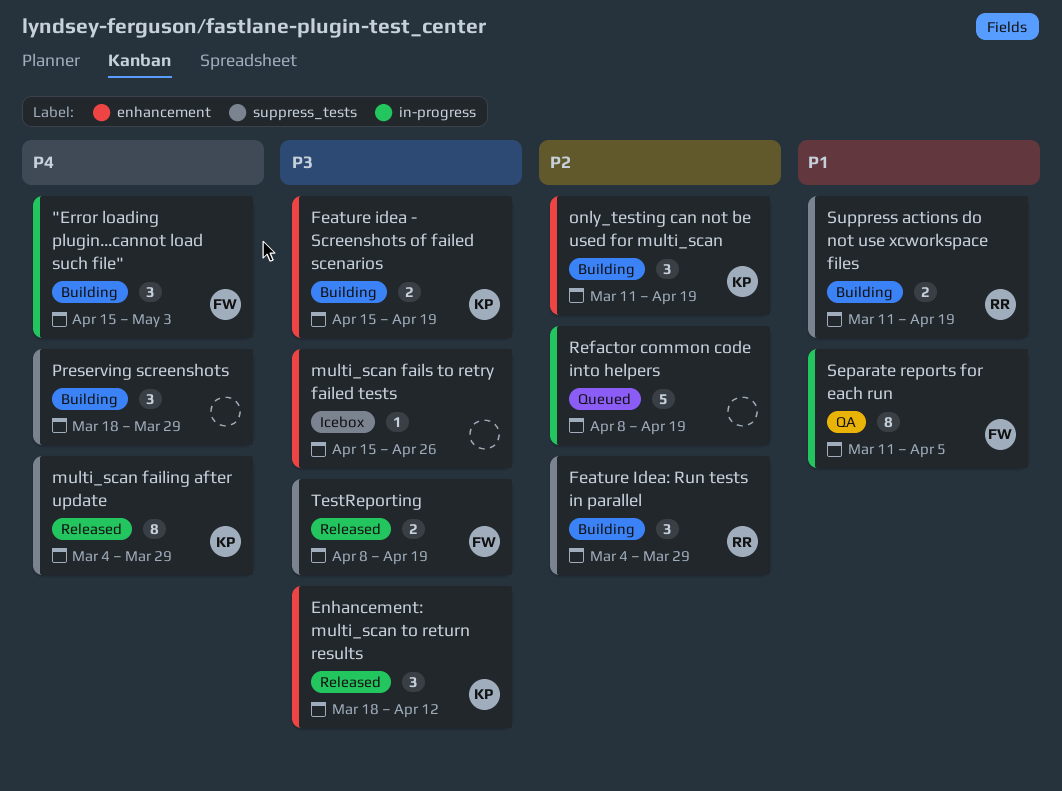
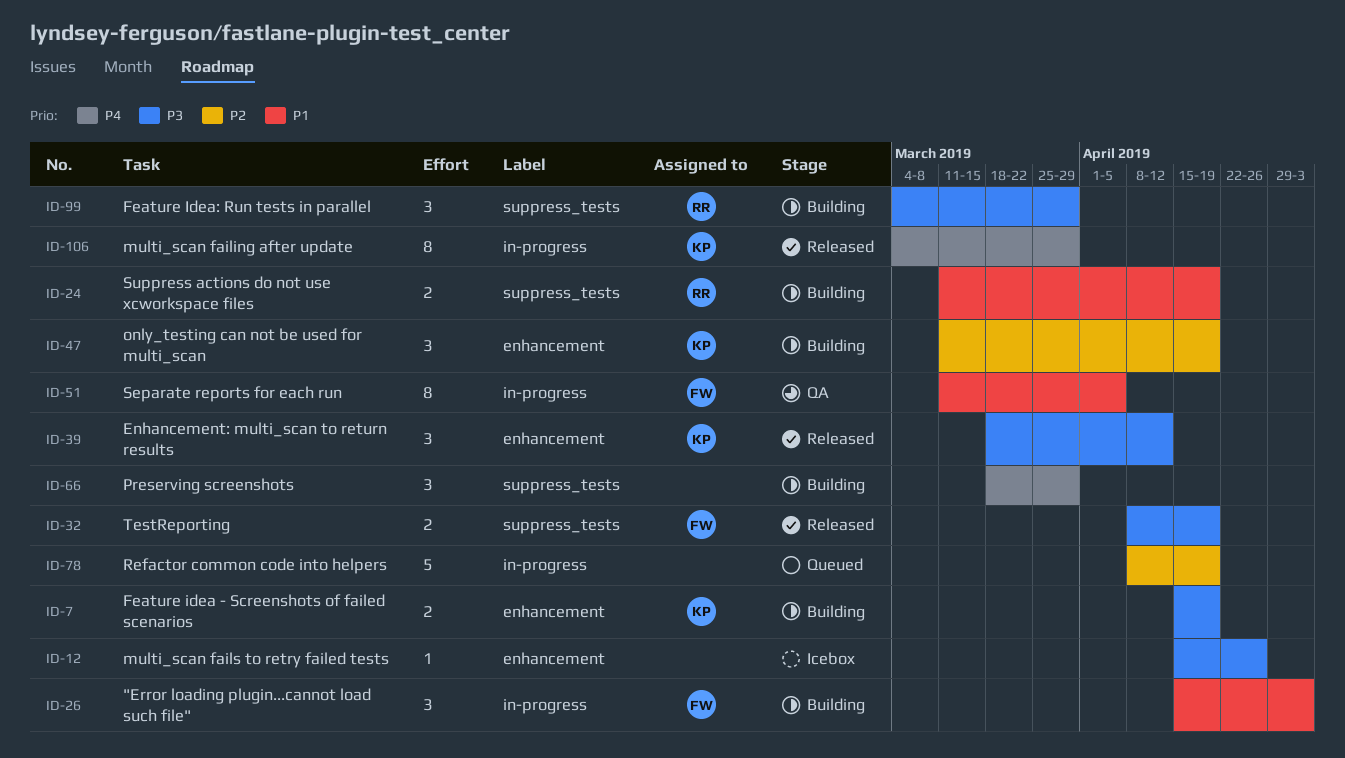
"Error loading plugin...cannot load such file", priority: P4 -> P1
Feature Idea: Run tests in parallel, priority: P2 -> P3
multi_scan failing after update, label: suppress_tests -> in-progress

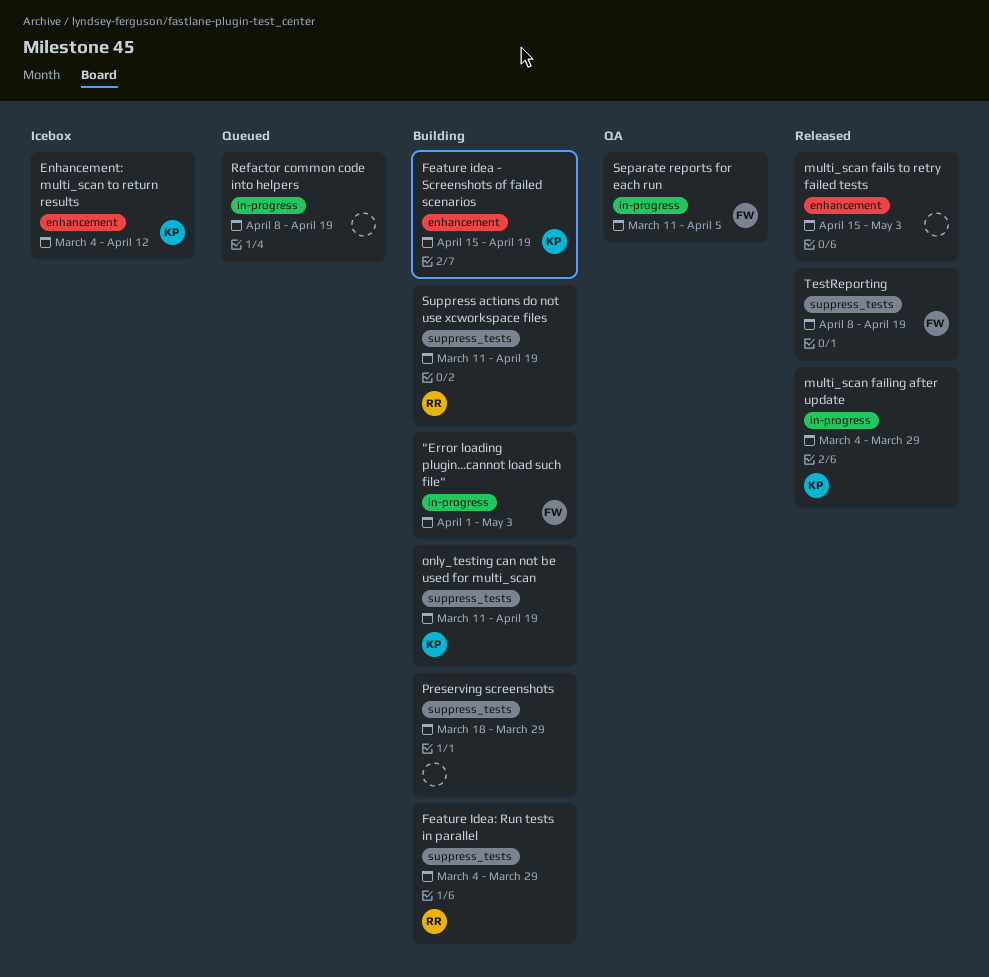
"Error loading plugin...cannot load such file", start: Apr 15 -> Apr 1
Enhancement: multi_scan to return results, status: Released -> Icebox
Enhancement: multi_scan to return results, start: Mar 18 -> Mar 4
multi_scan fails to retry failed tests, status: Icebox -> Released
multi_scan fails to retry failed tests, due: Apr 26 -> May 3
only_testing can not be used for multi_scan, label: enhancement -> suppress_tests

